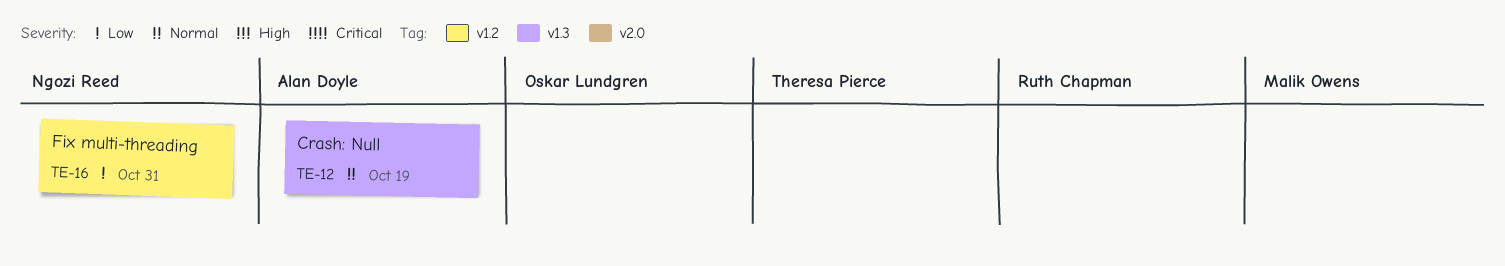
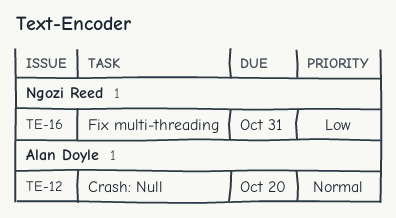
TE-12, due: Oct 19 -> Oct 20

